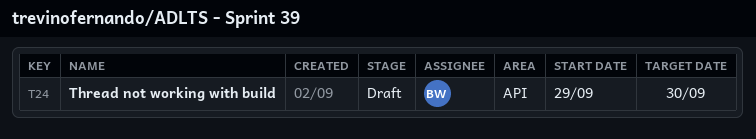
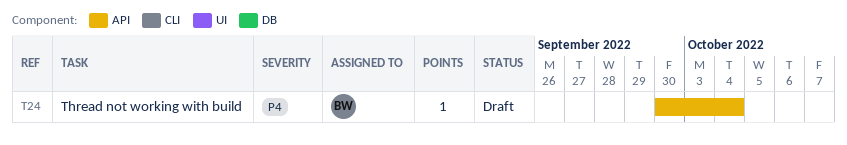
T24, start: Sep 29 -> Sep 30
T24, due: Sep 30 -> Oct 4

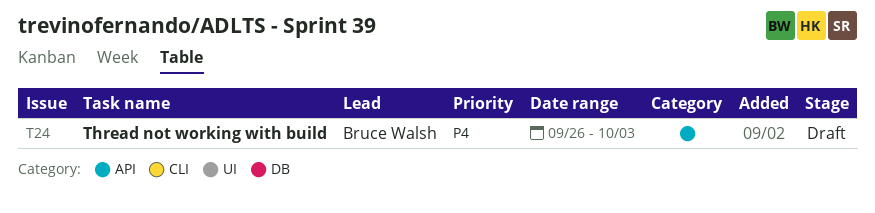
T24, start: Sep 30 -> Sep 26
T24, due: Oct 4 -> Oct 3

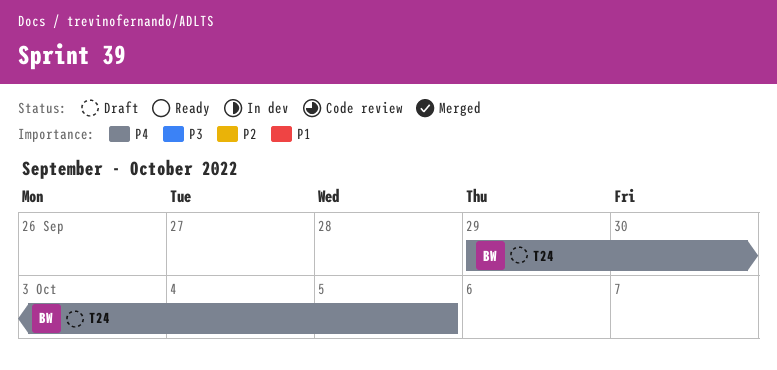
T24, start: Sep 26 -> Sep 29
T24, due: Oct 3 -> Oct 5

